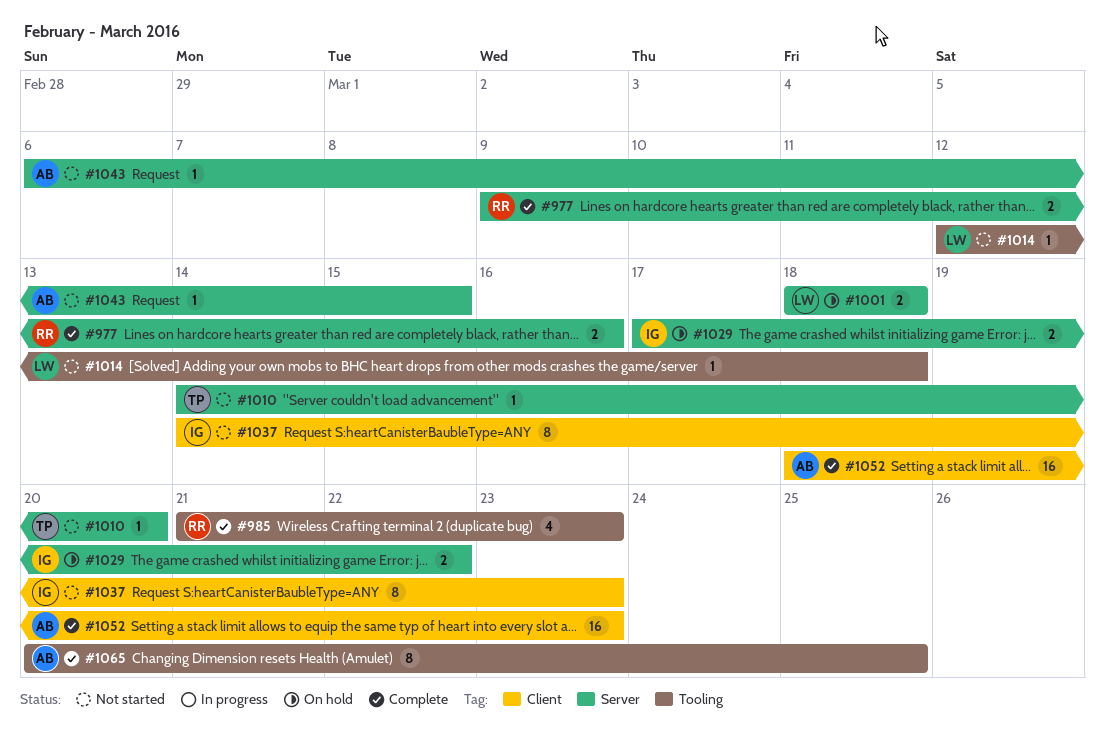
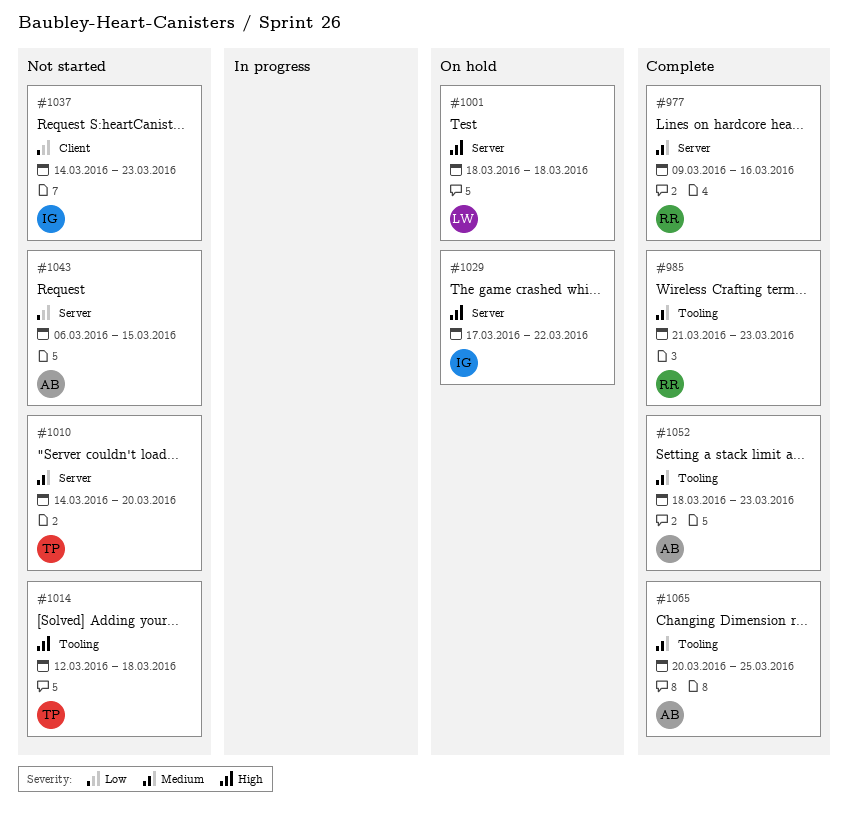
#1014, owner: LW -> TP
#1052, label: Client -> Tooling

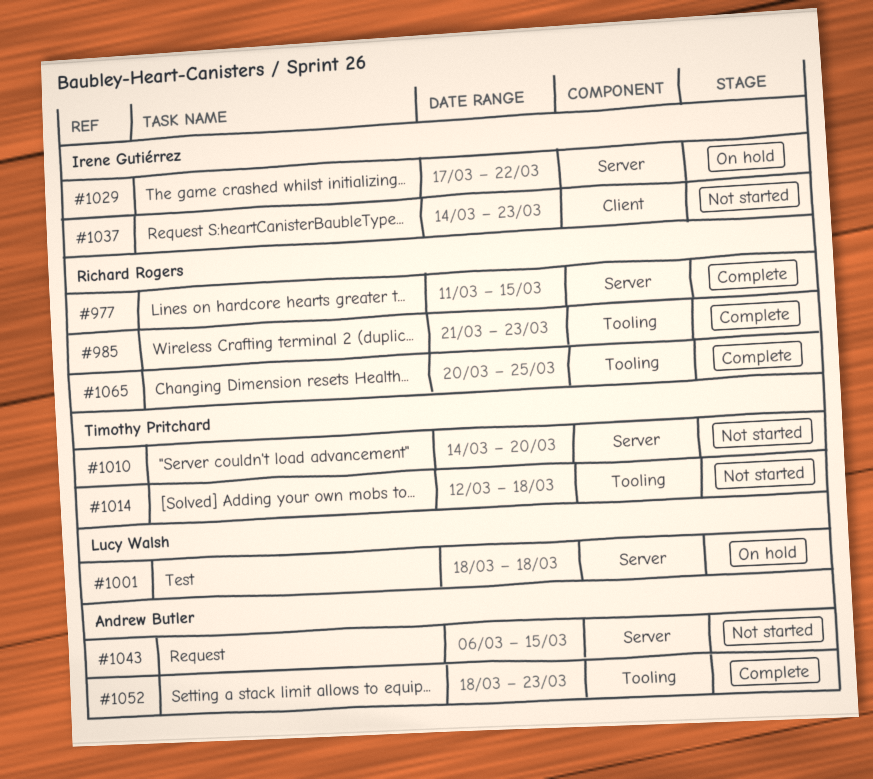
#977, start: Mar 9 -> Mar 11
#977, due: Mar 16 -> Mar 15
#1065, owner: Andrew Butler -> Richard Rogers

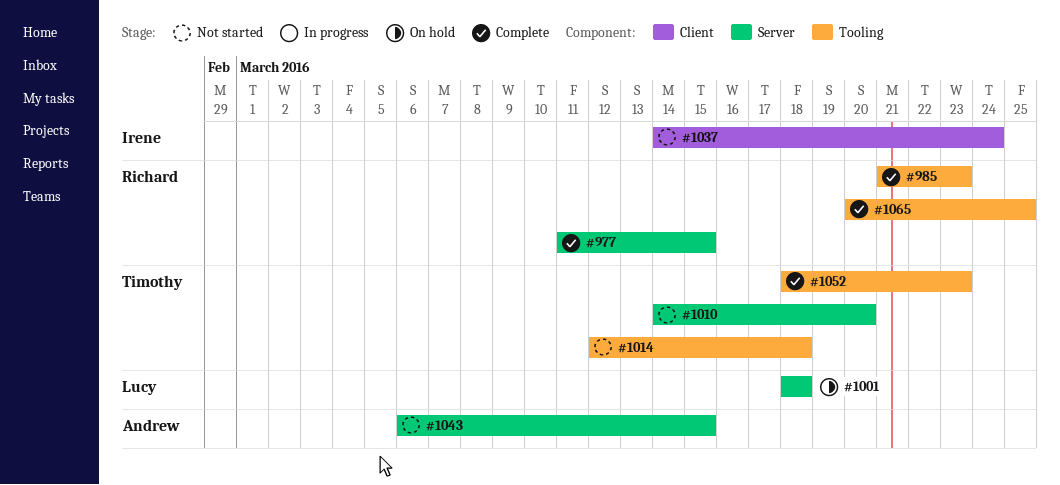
#1029: present -> none
#1037, due: Mar 23 -> Mar 24
#1052, owner: Andrew Butler -> Timothy Pritchard

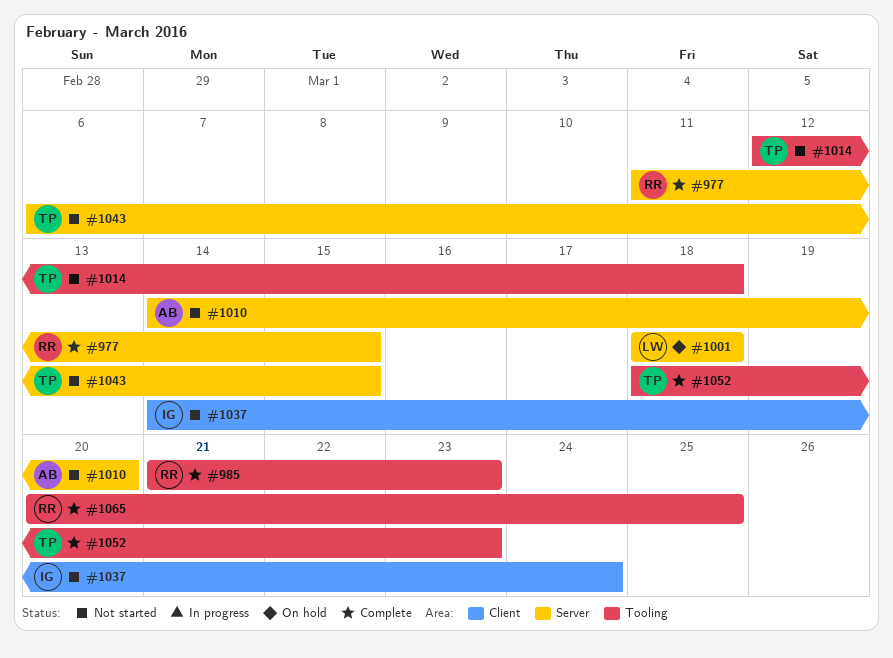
#1010, owner: Timothy -> Andrew
#1043, owner: Andrew -> Timothy

